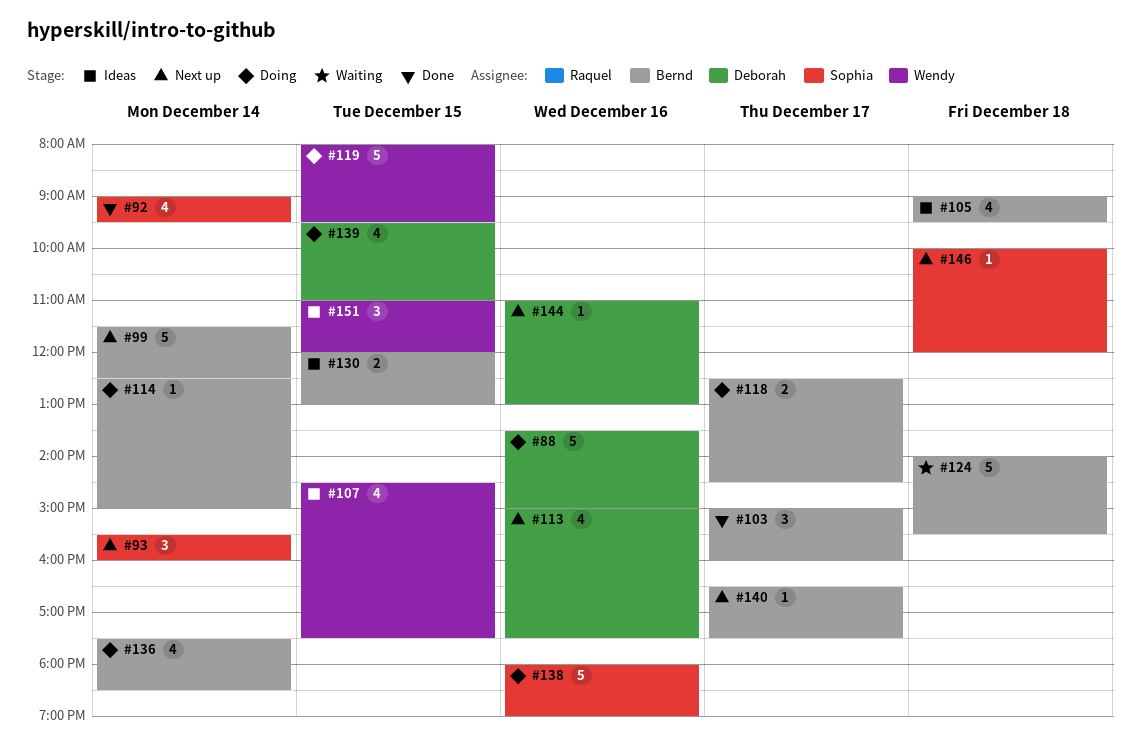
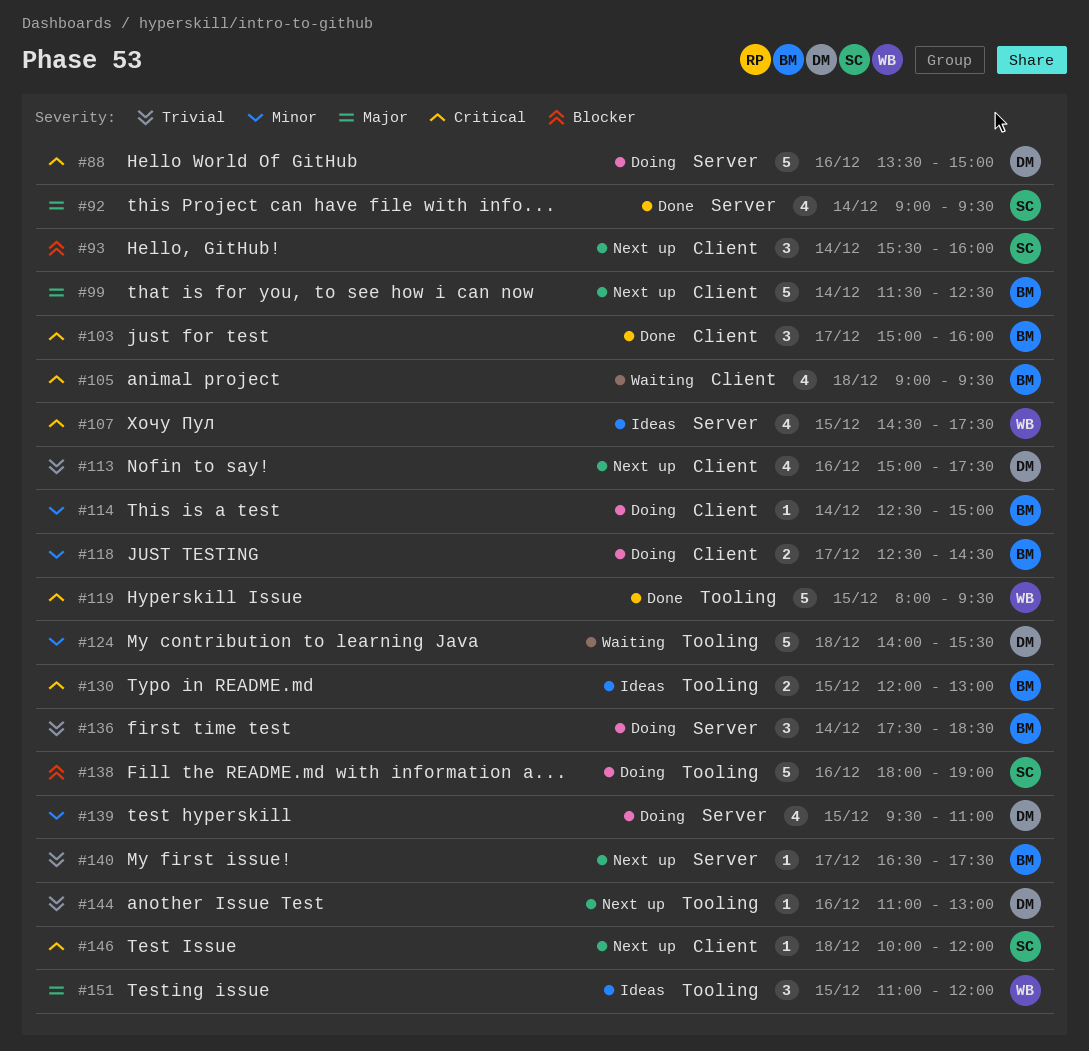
#105, status: Ideas -> Waiting
#119, status: Doing -> Done
#124, owner: Bernd -> Deborah
#136, estimate: 4 -> 3

